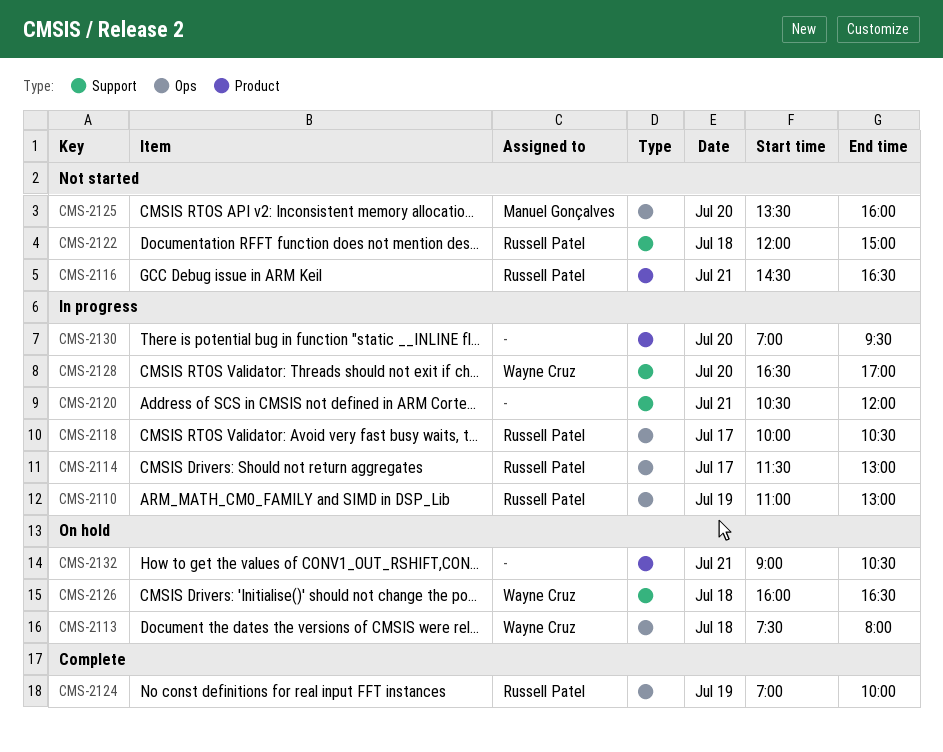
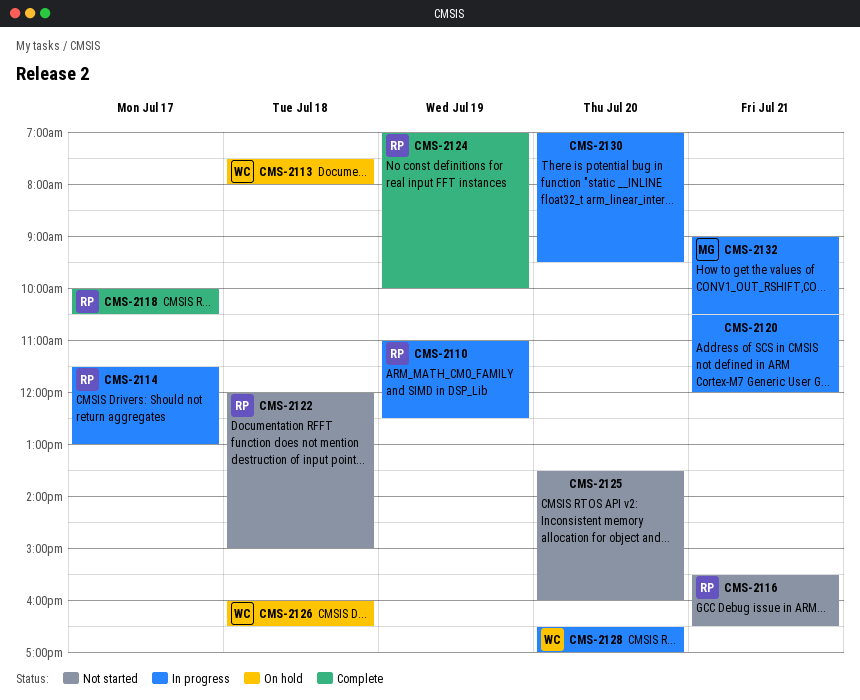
CMS-2110, ends: 13:00 -> 12:30
CMS-2116, begins: 14:30 -> 15:30
CMS-2118, status: In progress -> Complete
CMS-2125, owner: Manuel Gonçalves -> none
CMS-2132, status: On hold -> In progress
CMS-2132, owner: none -> Manuel Gonçalves

